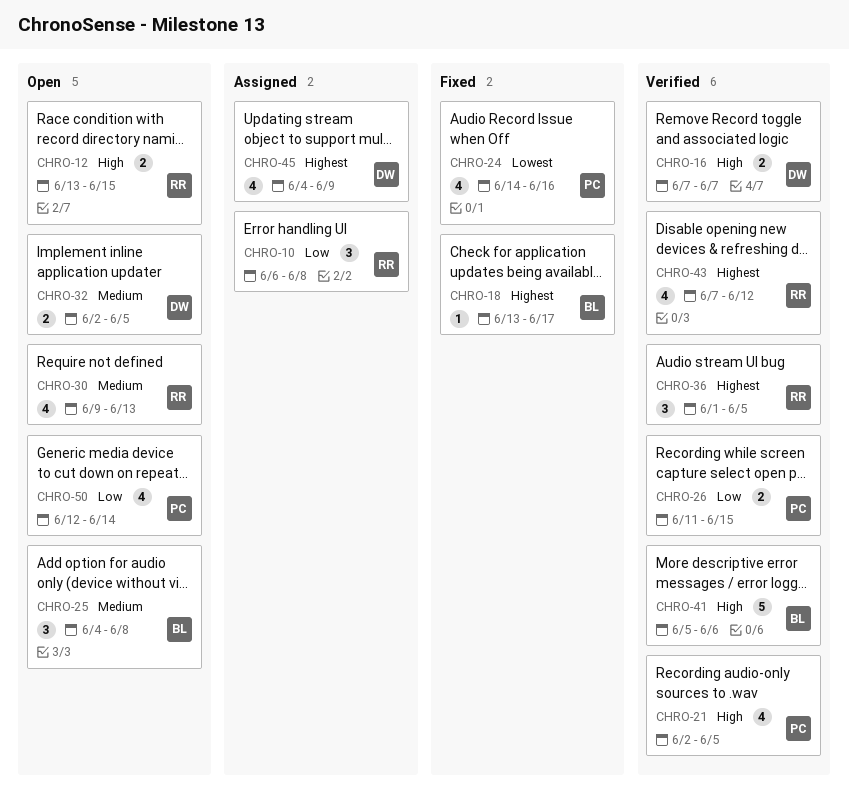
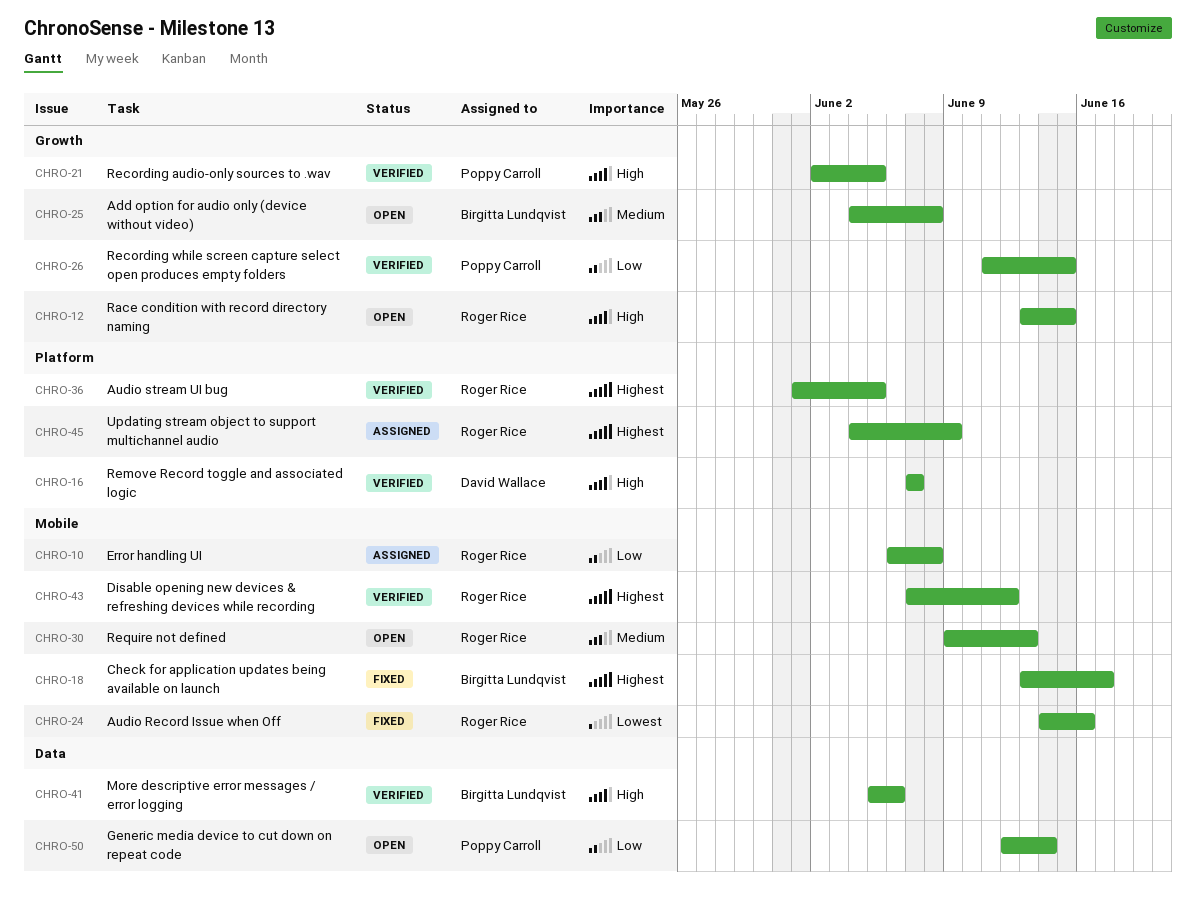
CHRO-24, owner: Poppy Carroll -> Roger Rice
CHRO-32: present -> none
CHRO-45, owner: David Wallace -> Roger Rice

